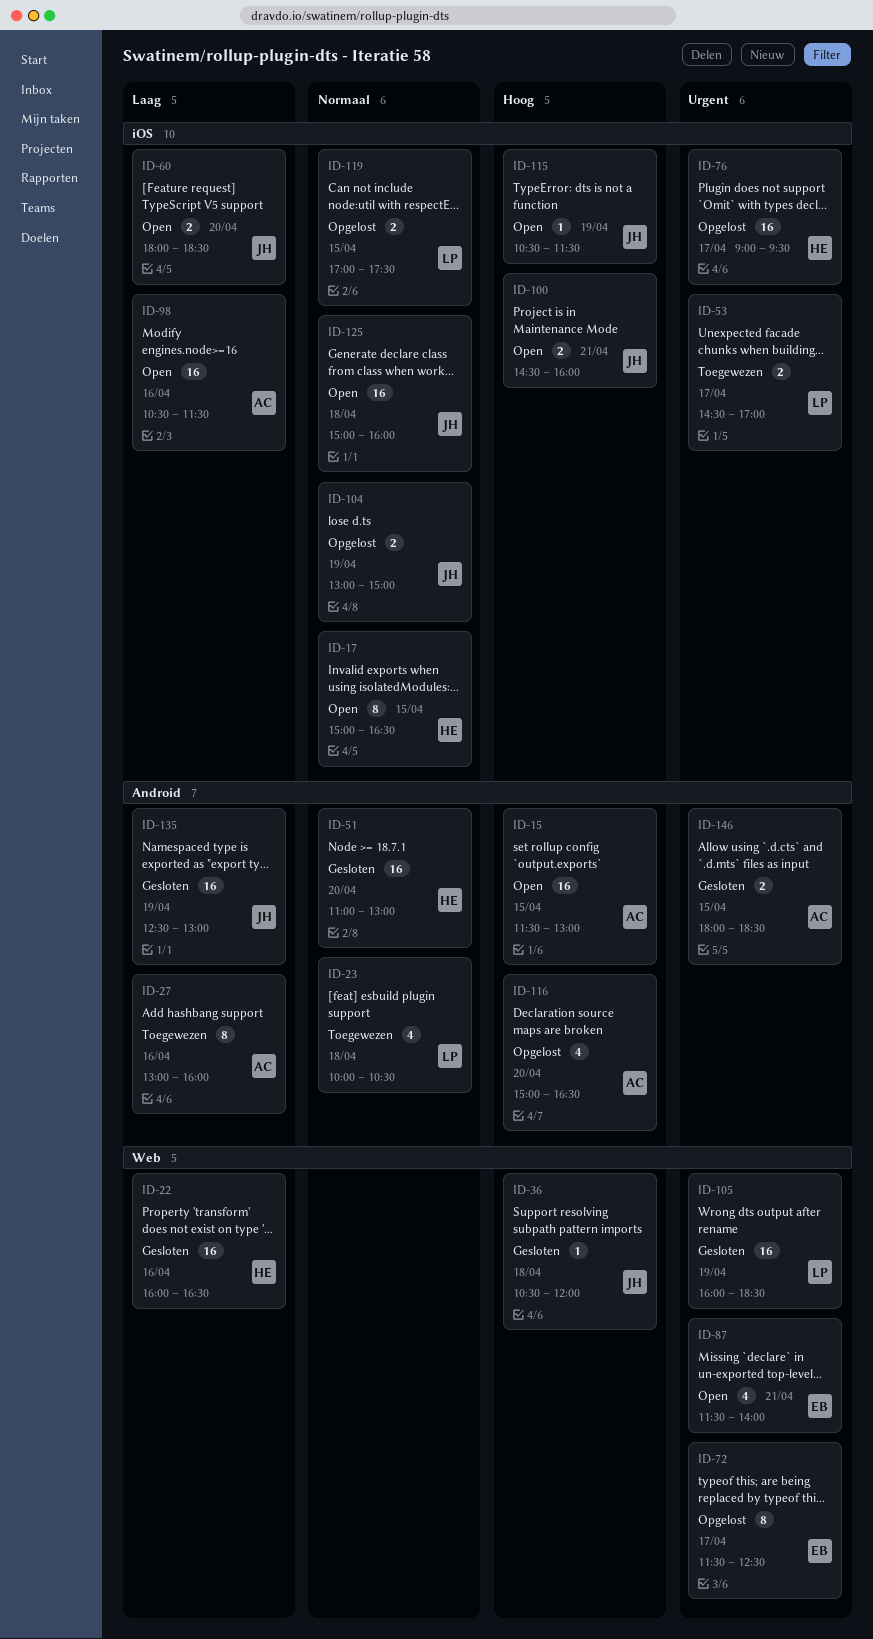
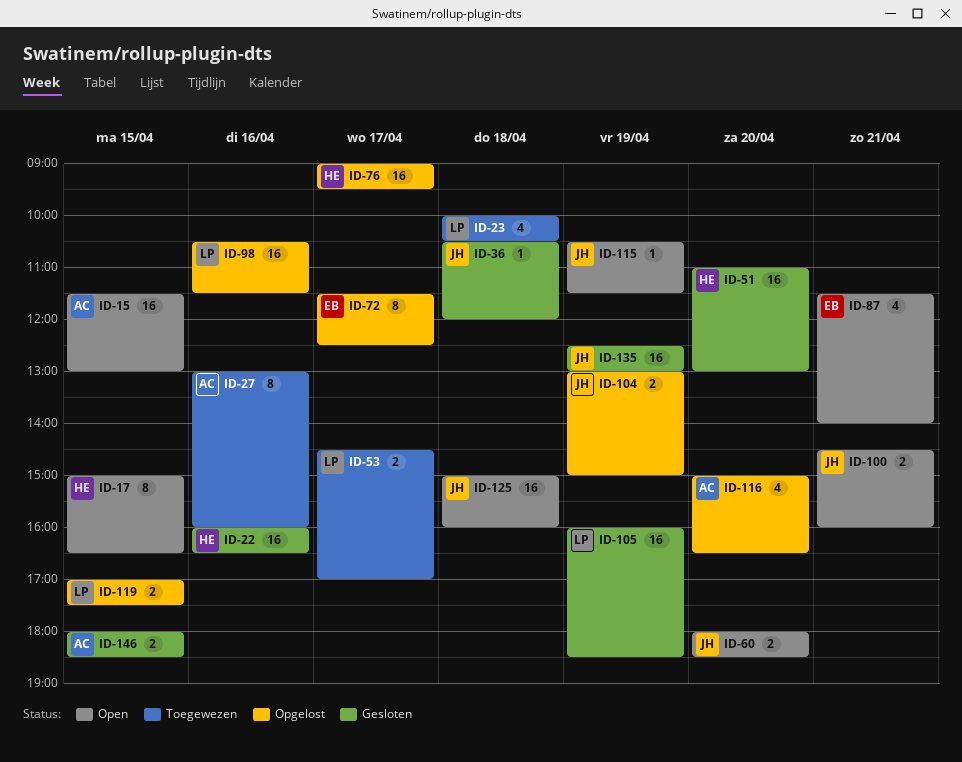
ID-98, status: Open -> Opgelost
ID-98, owner: AC -> LP

